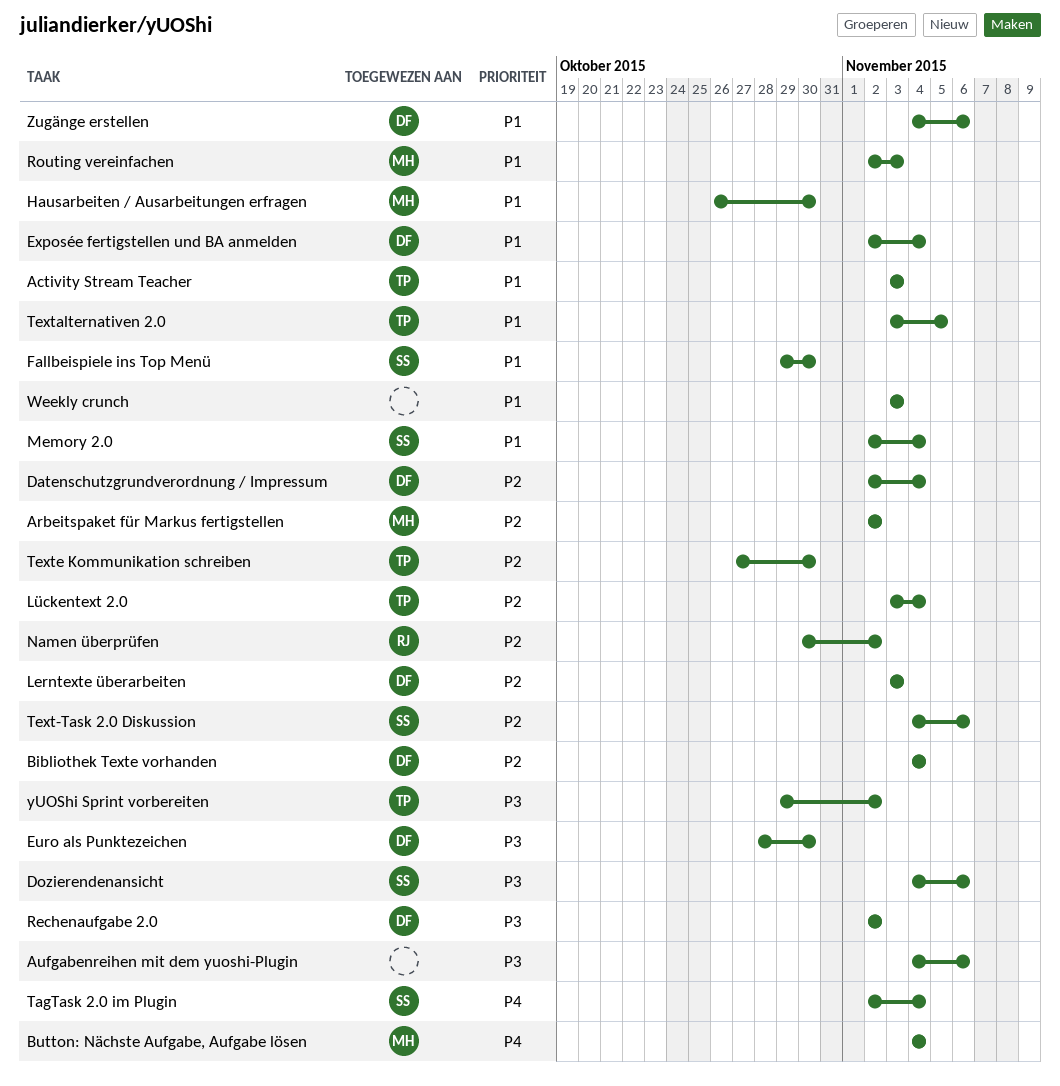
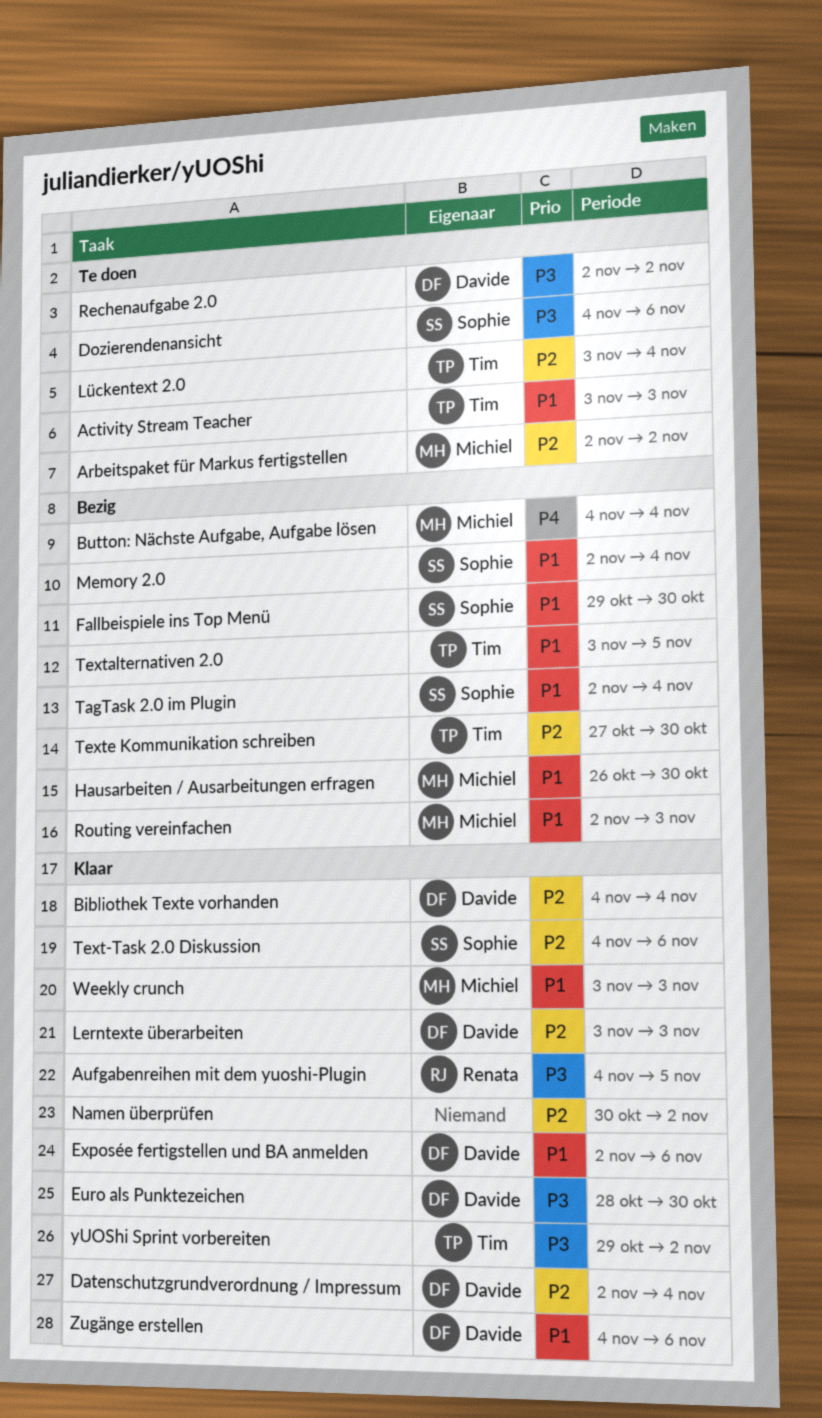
Aufgabenreihen mit dem yuoshi-Plugin, owner: none -> Renata
Aufgabenreihen mit dem yuoshi-Plugin, due: Nov 6 -> Nov 5
Exposée fertigstellen und BA anmelden, due: Nov 4 -> Nov 6
Namen überprüfen, owner: Renata -> none
TagTask 2.0 im Plugin, priority: P4 -> P1
Weekly crunch, owner: none -> Michiel

